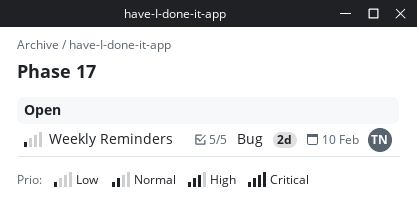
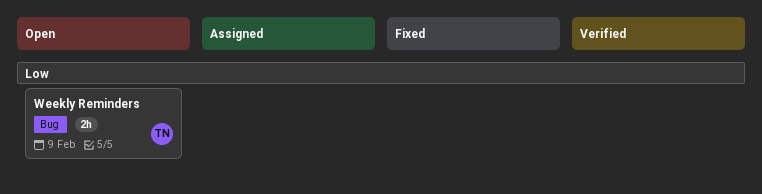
Weekly Reminders, estimate: 2d -> 2h
Weekly Reminders, due: Feb 10 -> Feb 9

